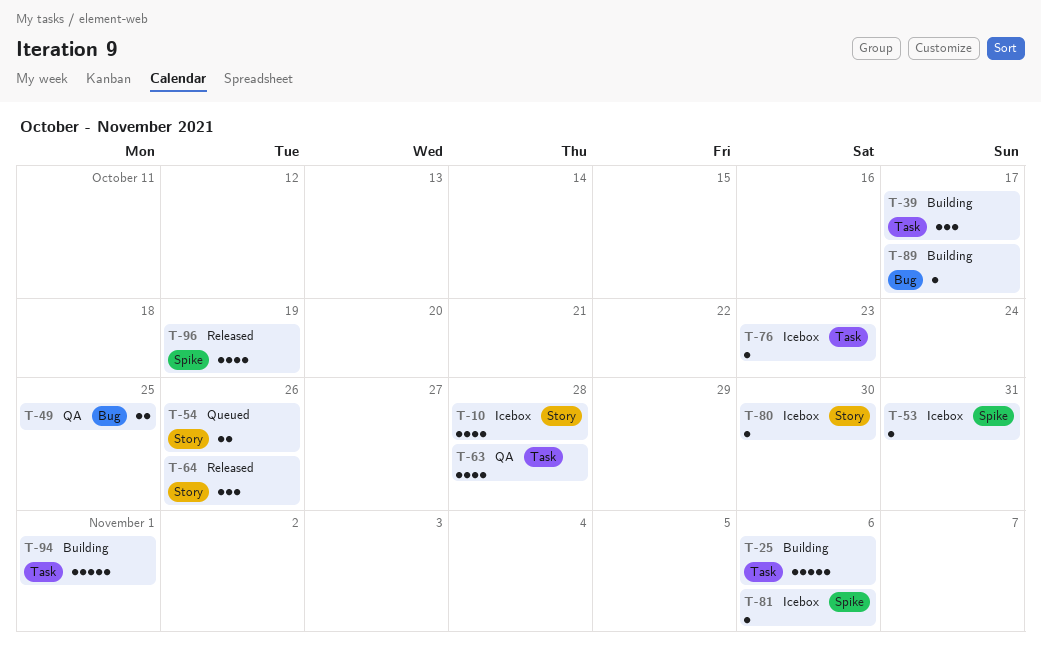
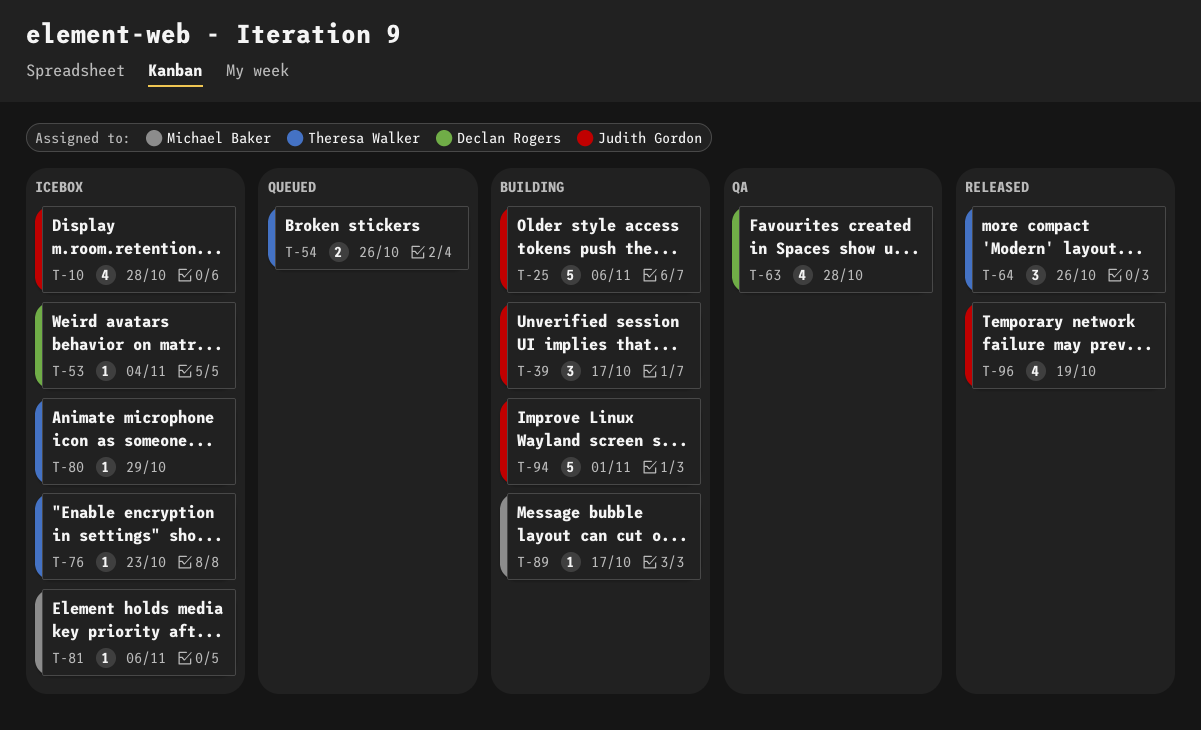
T-49: present -> none
T-53, due: Oct 31 -> Nov 4
T-80, due: Oct 30 -> Oct 29

